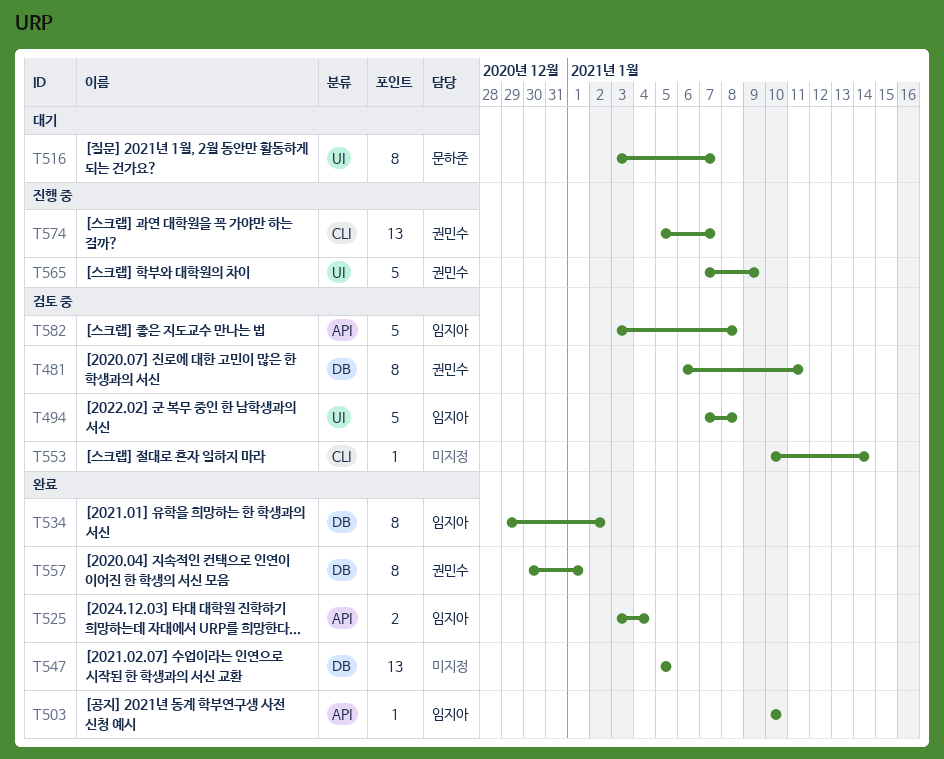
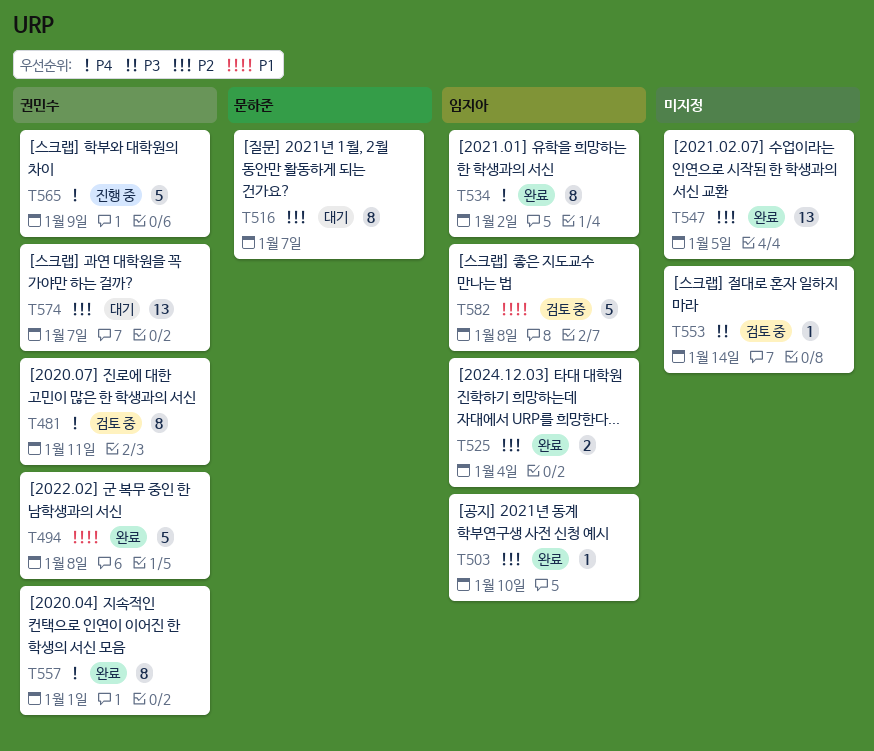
T494, status: 검토 중 -> 완료
T494, owner: 임지아 -> 권민수
T574, status: 진행 중 -> 대기

